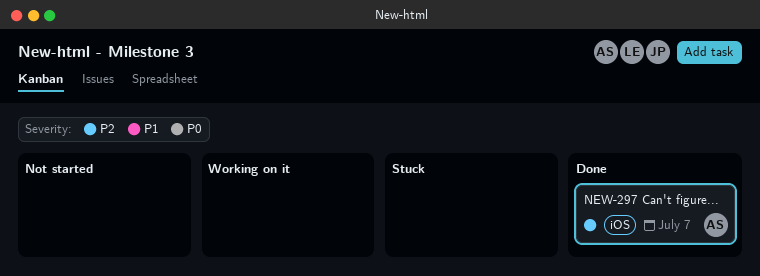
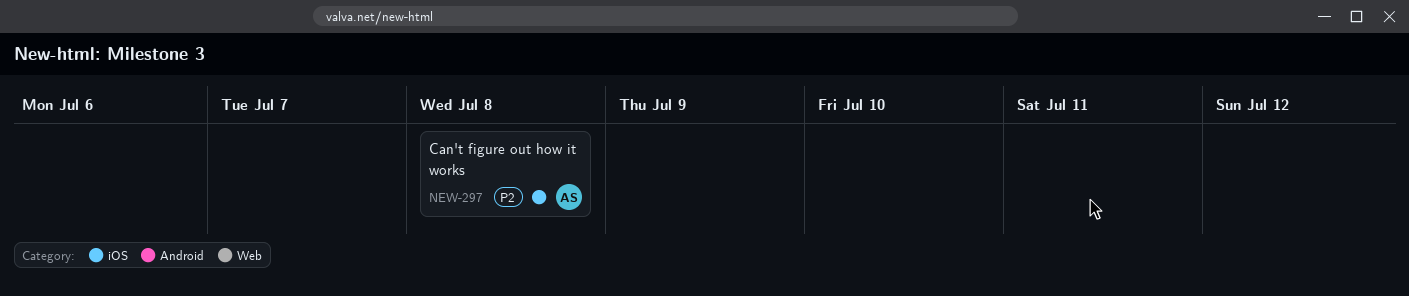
NEW-297, due: Jul 7 -> Jul 8

